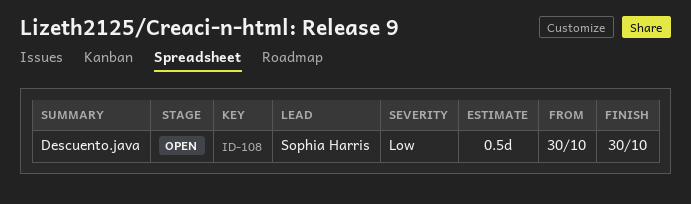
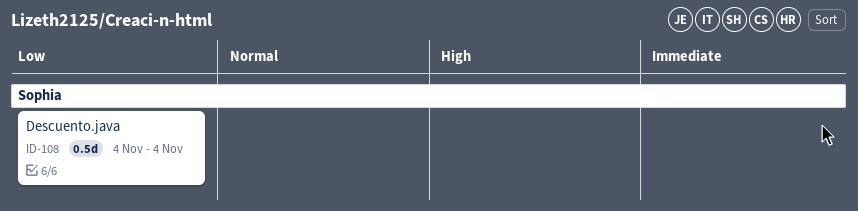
ID-108, start: Oct 30 -> Nov 4
ID-108, due: Oct 30 -> Nov 4

